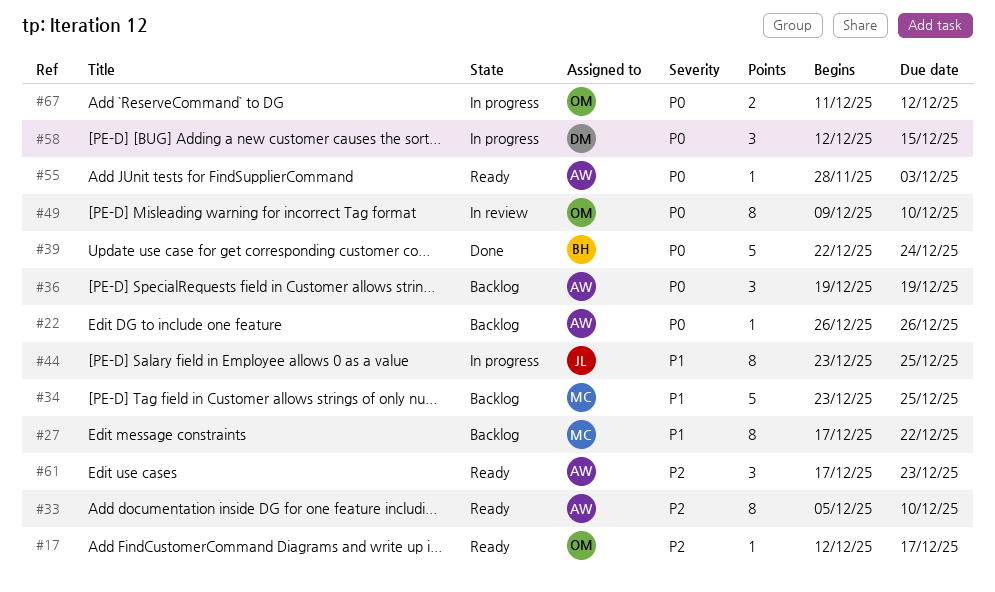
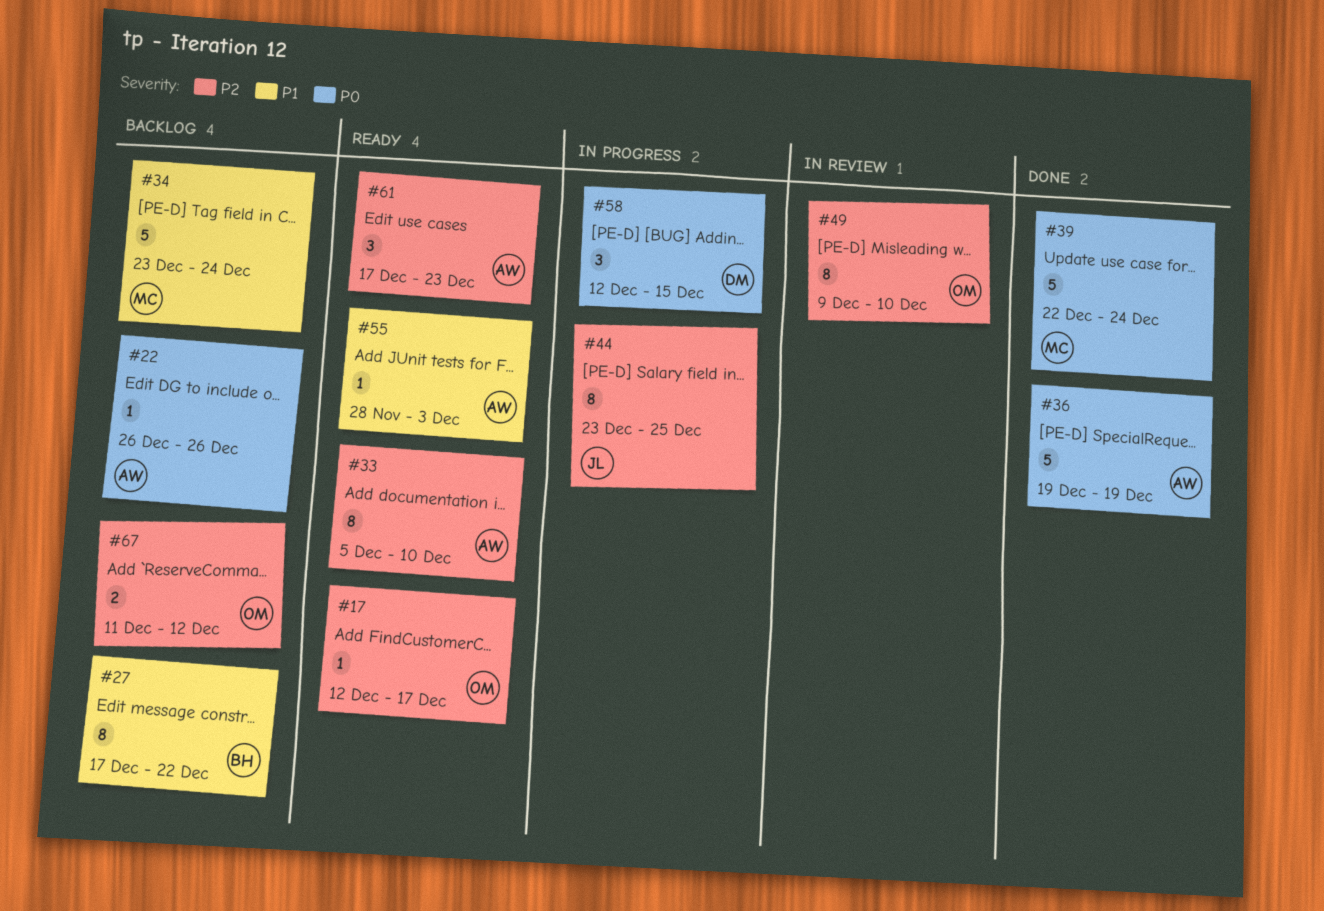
#27, owner: MC -> BH
#34, due: Dec 25 -> Dec 24
#36, status: Backlog -> Done
#36, estimate: 3 -> 5
#39, owner: BH -> MC
#44, priority: P1 -> P2
#49, priority: P0 -> P2
#55, priority: P0 -> P1
#67, status: In progress -> Backlog
#67, priority: P0 -> P2

